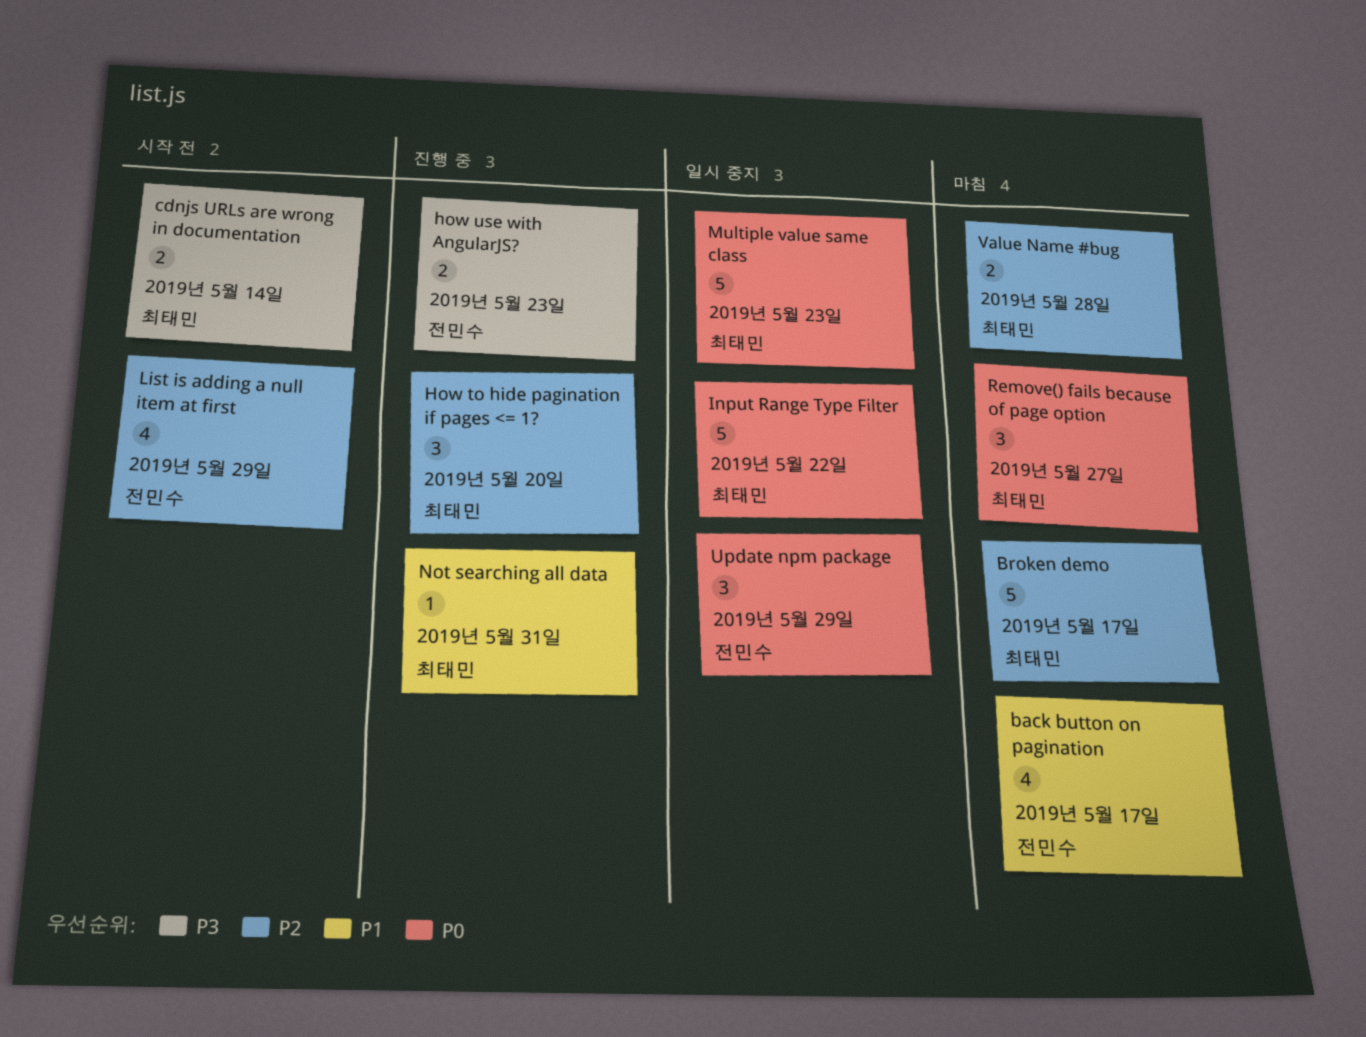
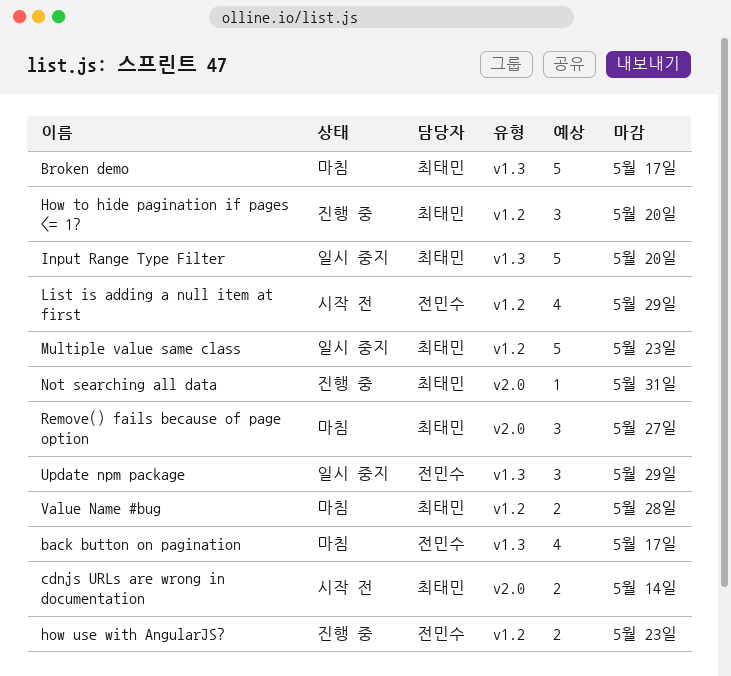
Input Range Type Filter, due: May 22 -> May 20

